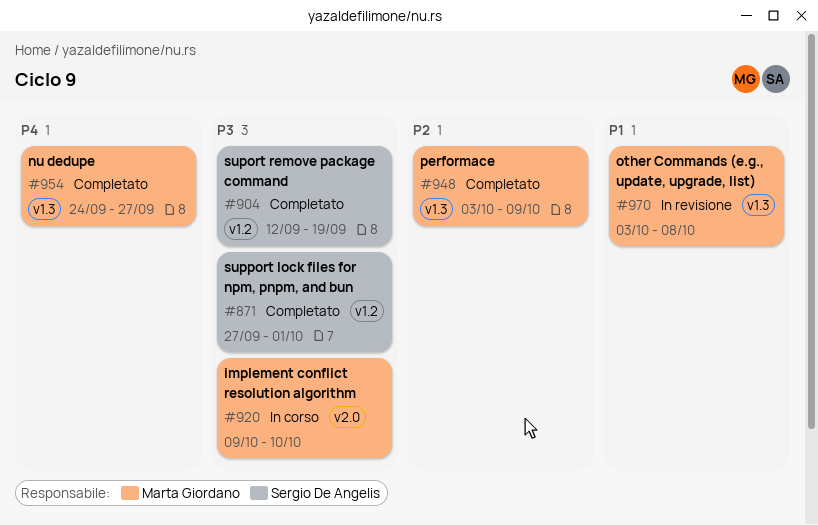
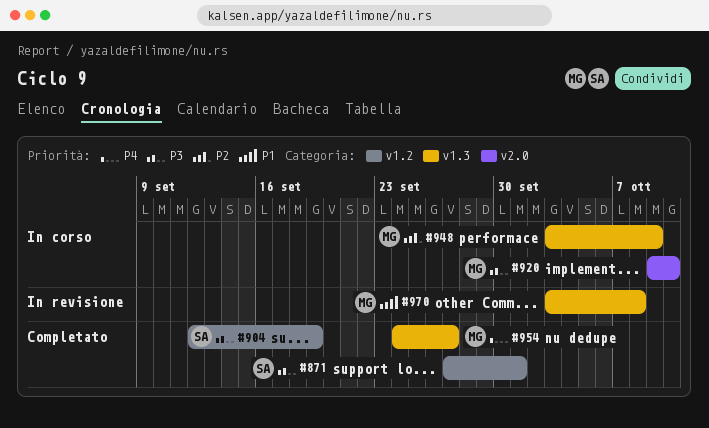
#948, status: Completato -> In corso

